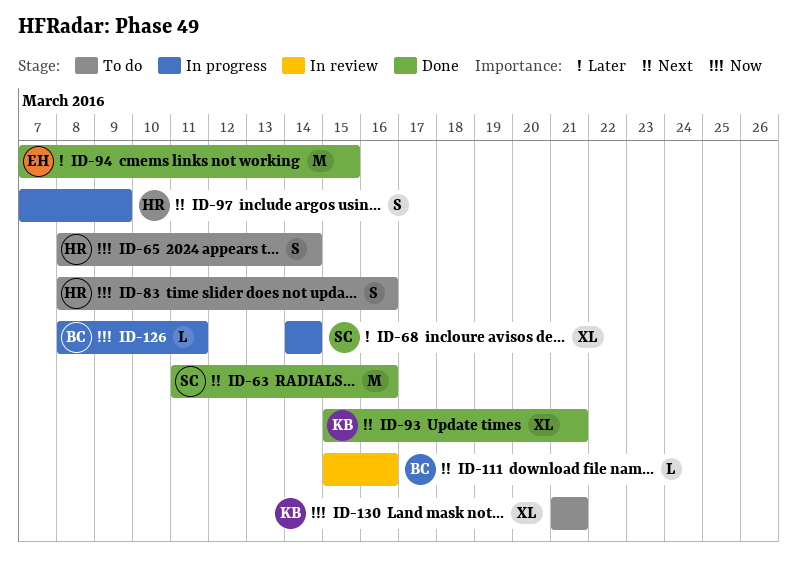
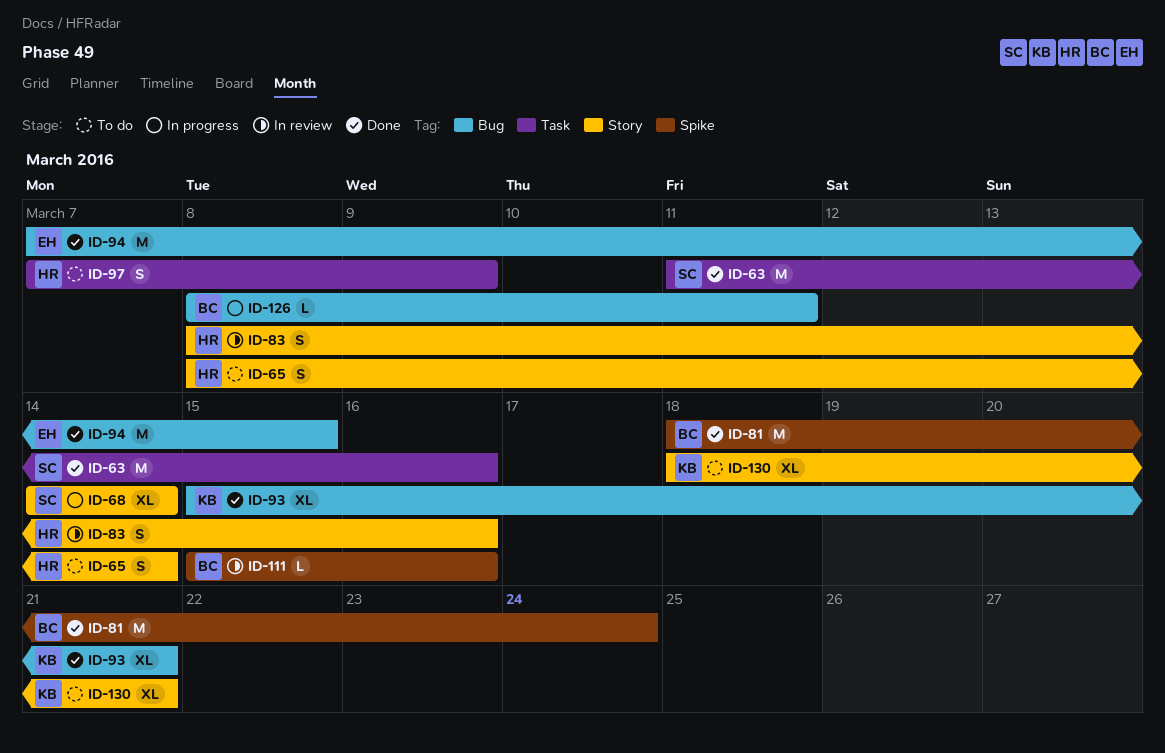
ID-81: none -> present
ID-83, status: To do -> In review
ID-97, status: In progress -> To do
ID-130, start: Mar 21 -> Mar 18

